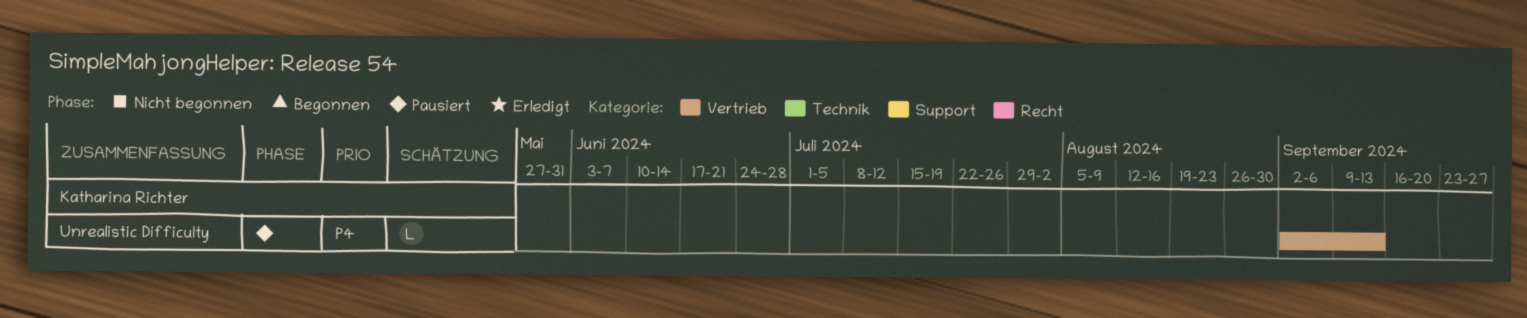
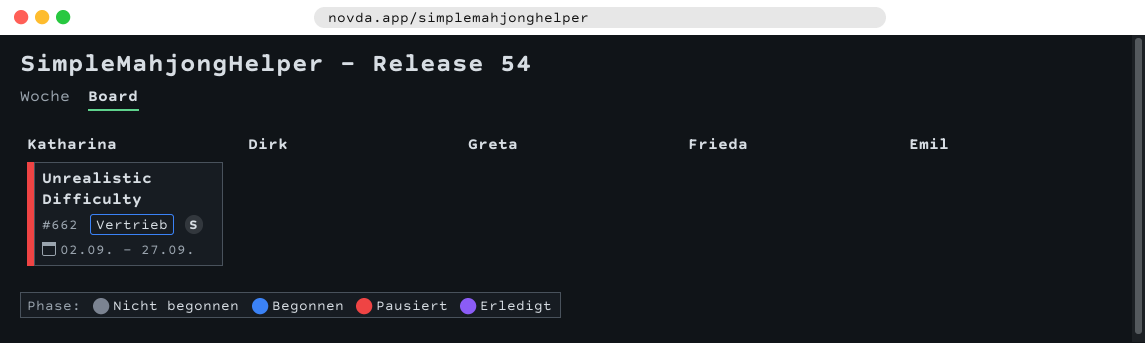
Unrealistic Difficulty, estimate: L -> S
Unrealistic Difficulty, due: Sep 13 -> Sep 27

